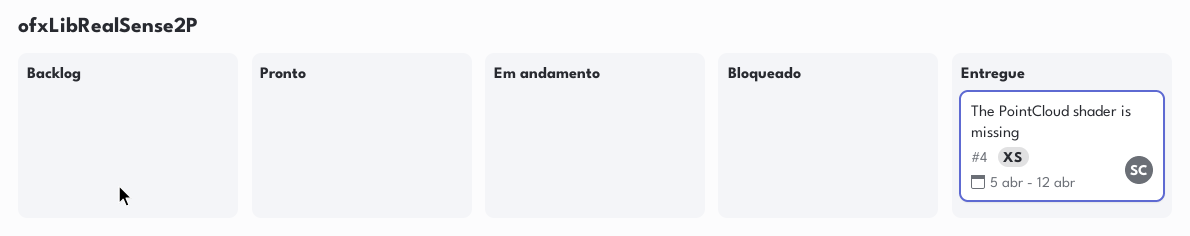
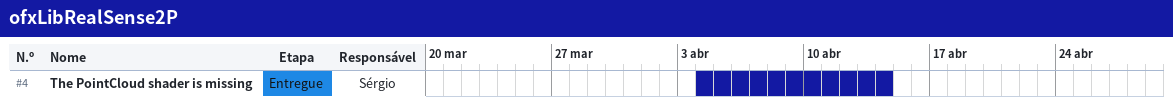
#4, start: Apr 5 -> Apr 4
#4, due: Apr 12 -> Apr 14

